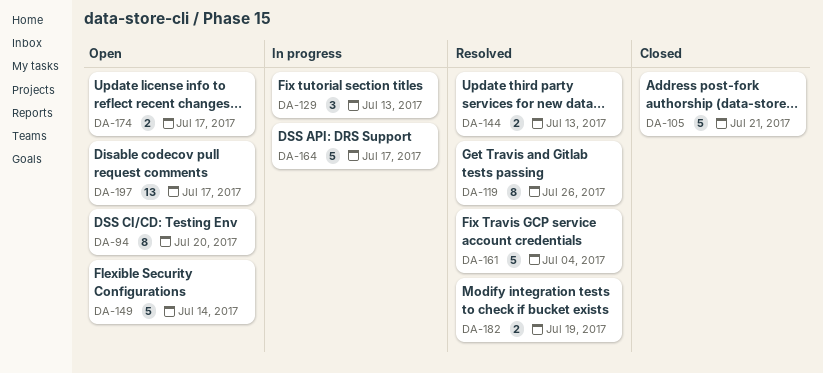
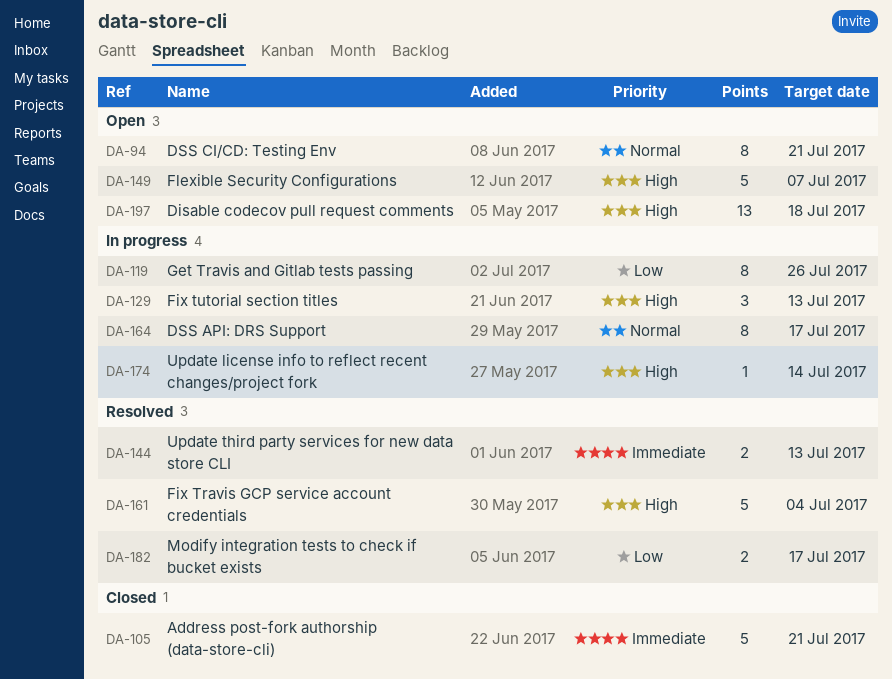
DA-94, due: Jul 20 -> Jul 21
DA-119, status: Resolved -> In progress
DA-149, due: Jul 14 -> Jul 7
DA-164, estimate: 5 -> 8
DA-174, status: Open -> In progress
DA-174, estimate: 2 -> 1
DA-174, due: Jul 17 -> Jul 14
DA-182, due: Jul 19 -> Jul 17
DA-197, due: Jul 17 -> Jul 18

